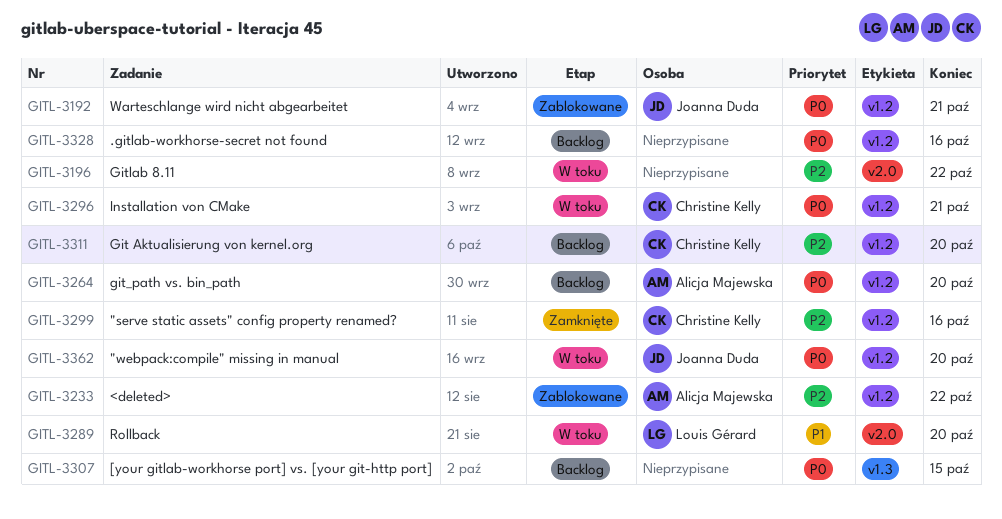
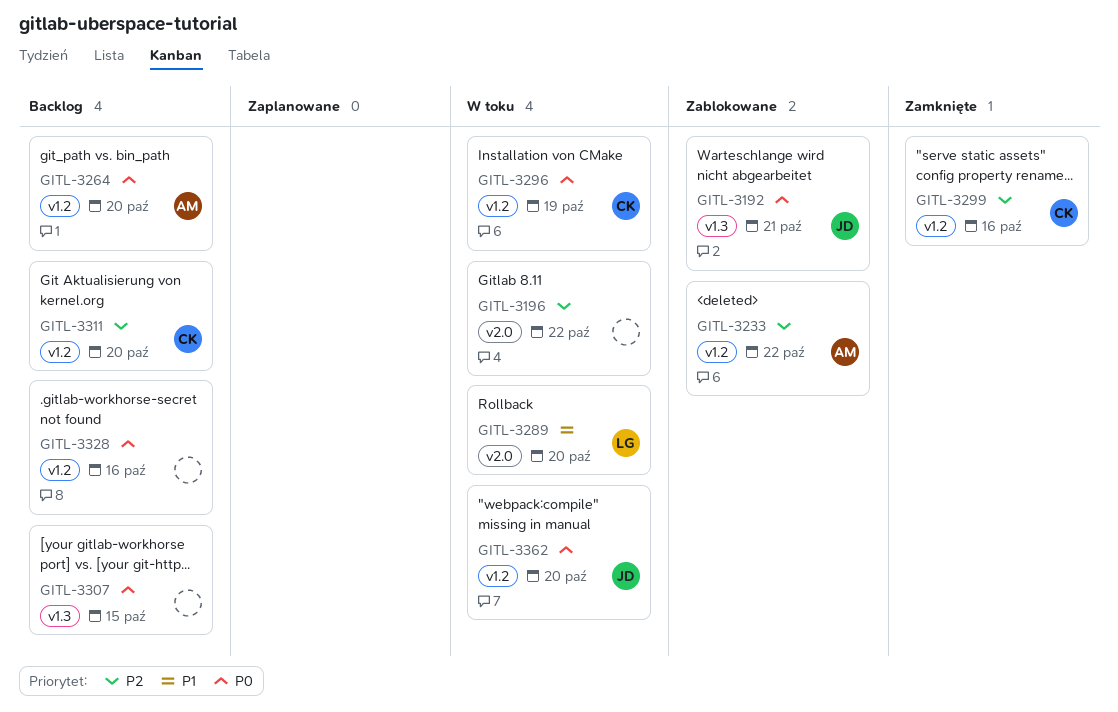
GITL-3192, label: v1.2 -> v1.3
GITL-3296, due: Oct 21 -> Oct 19

